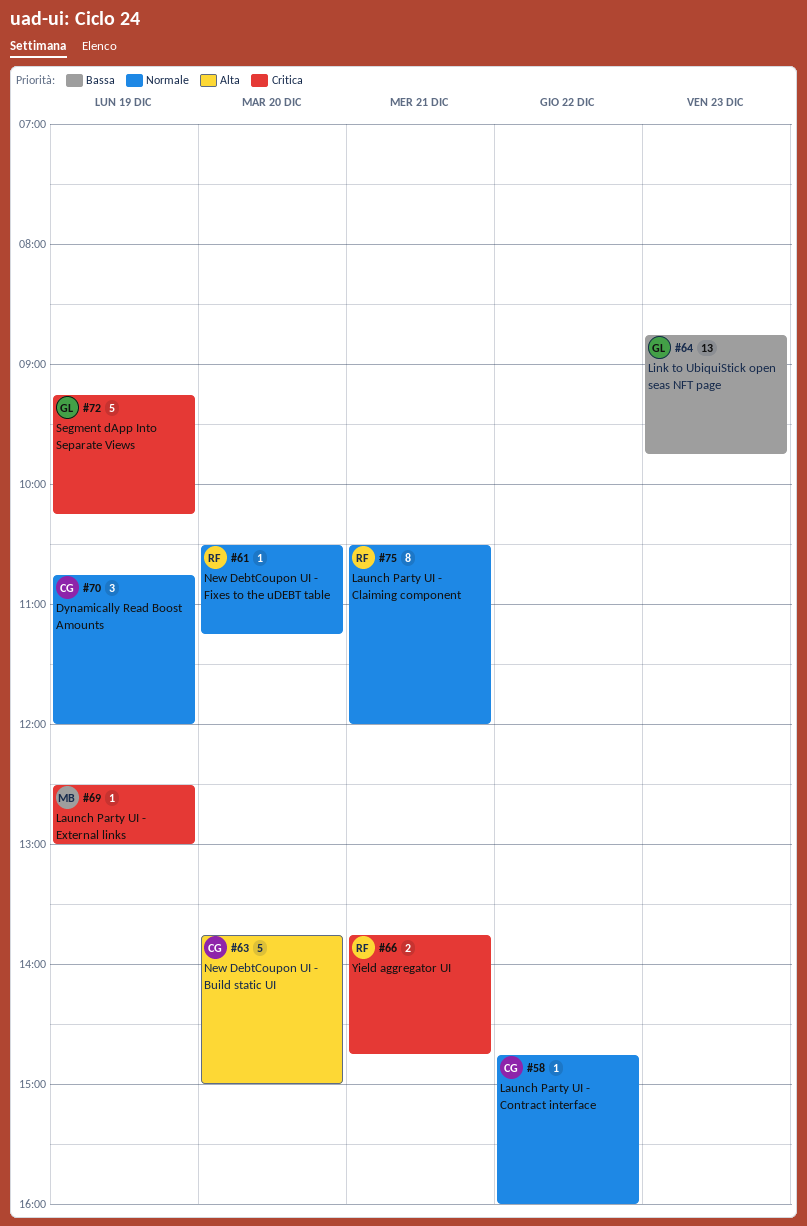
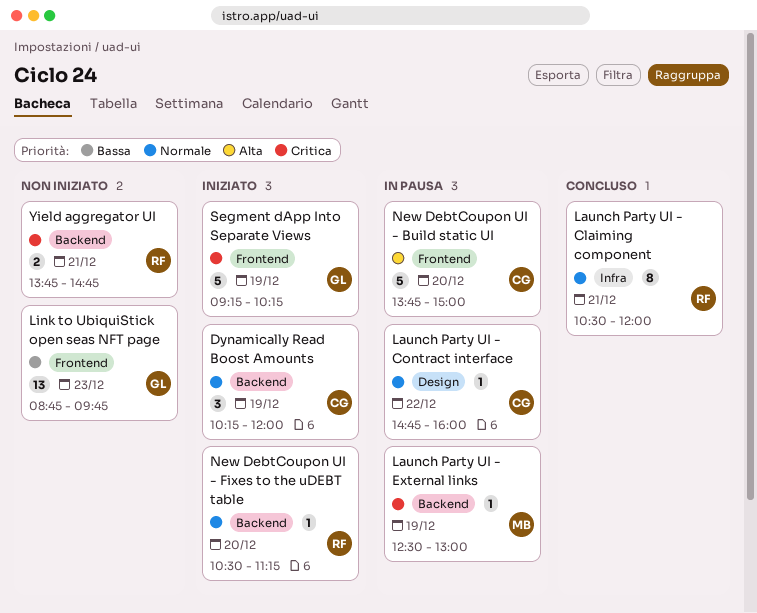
Dynamically Read Boost Amounts, begins: 10:45 -> 10:15

